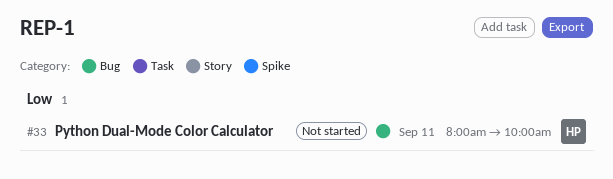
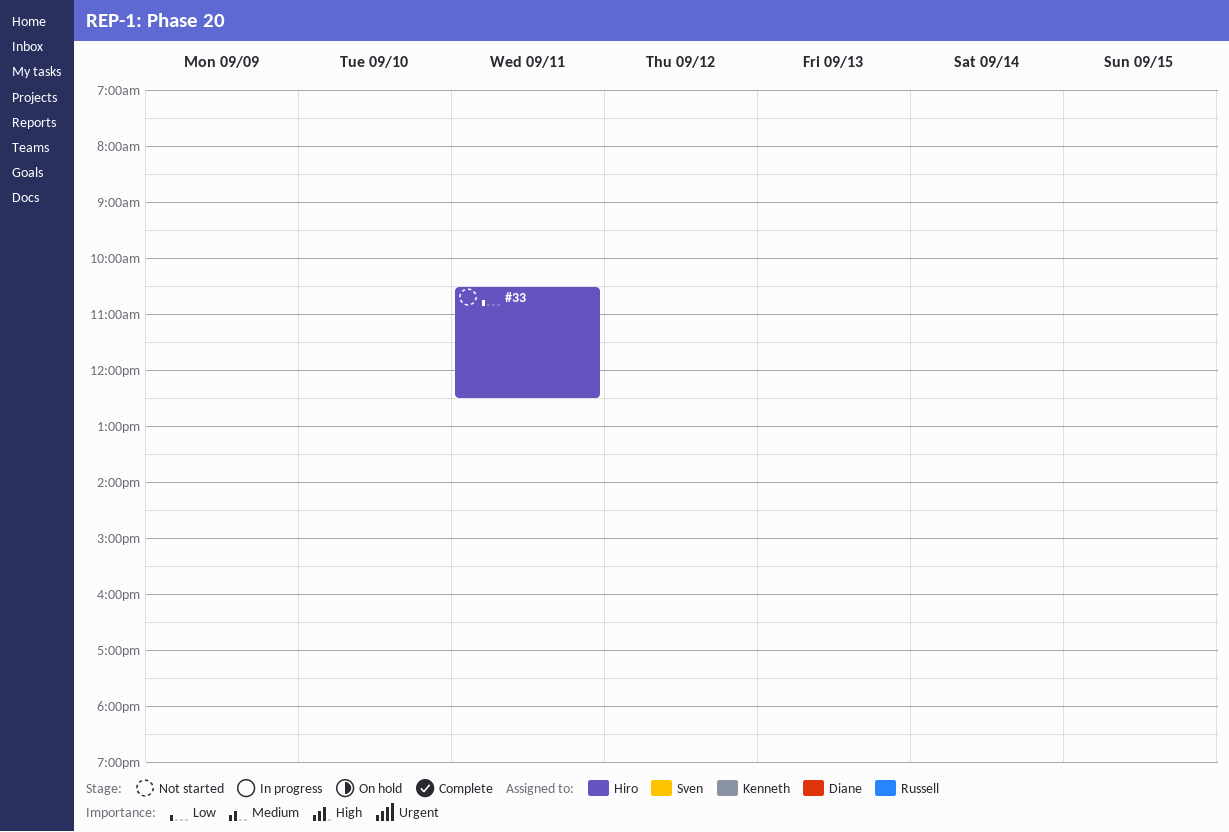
#33, begins: 08:00 -> 10:30
#33, ends: 10:00 -> 12:30

